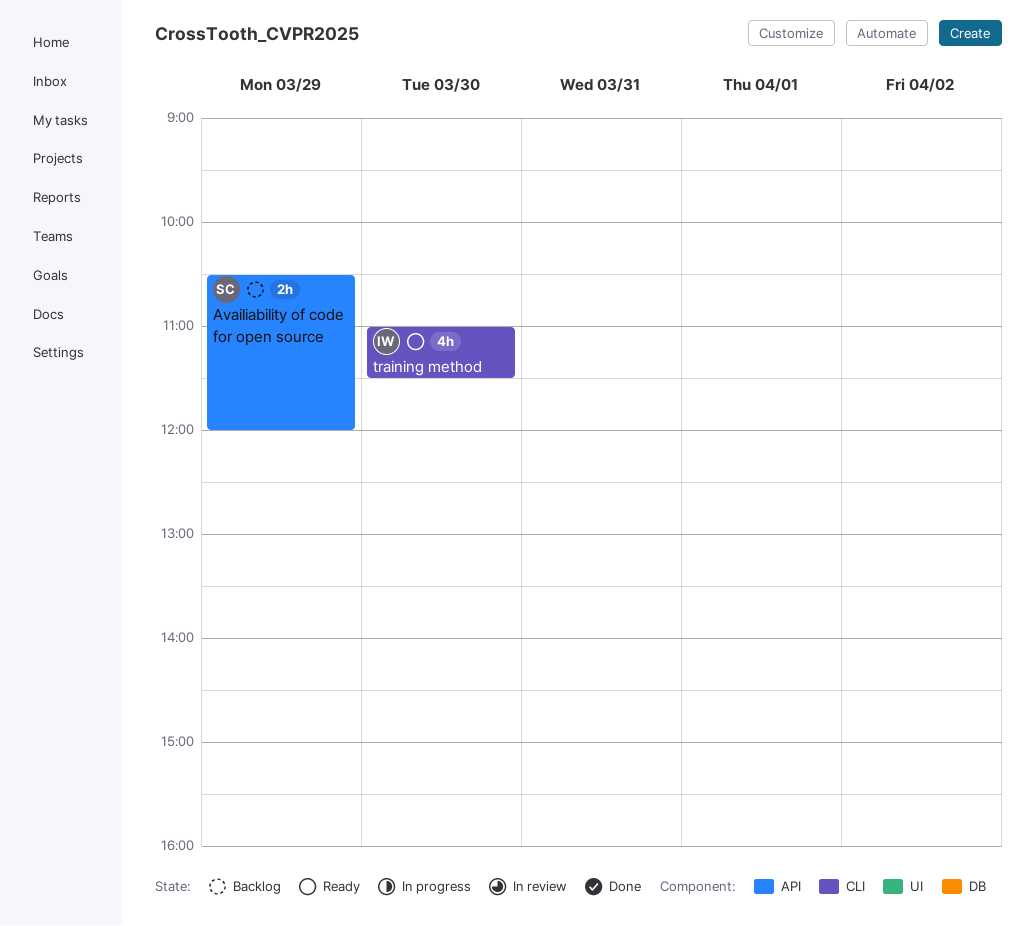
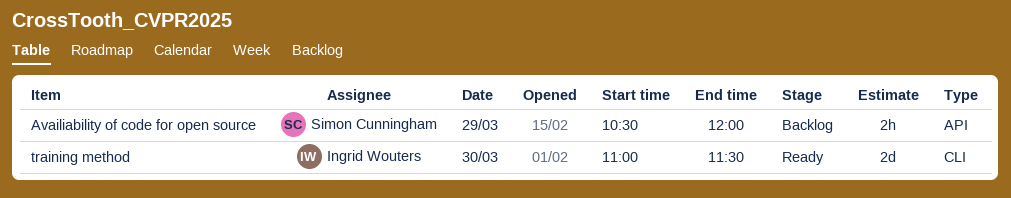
training method, estimate: 4h -> 2d

